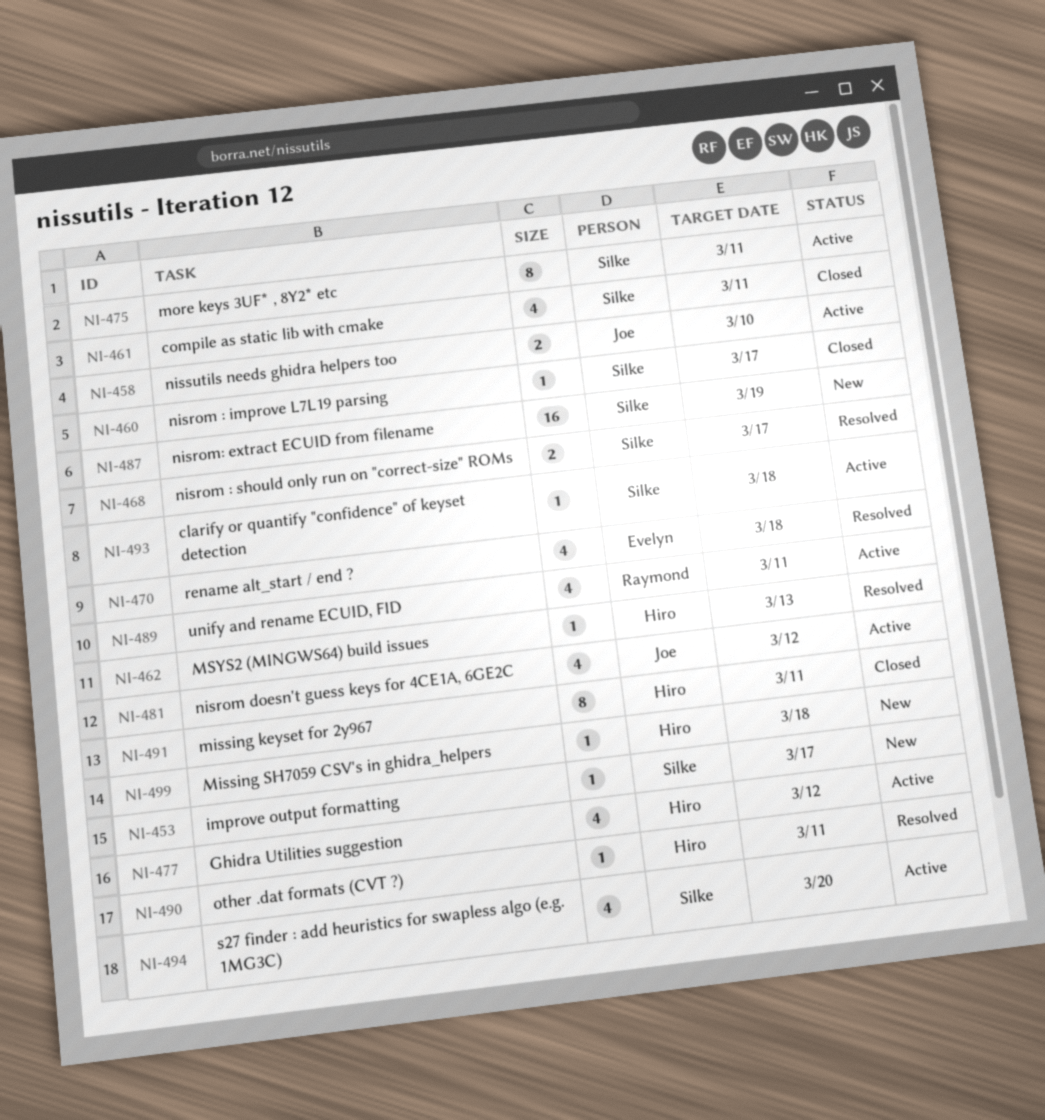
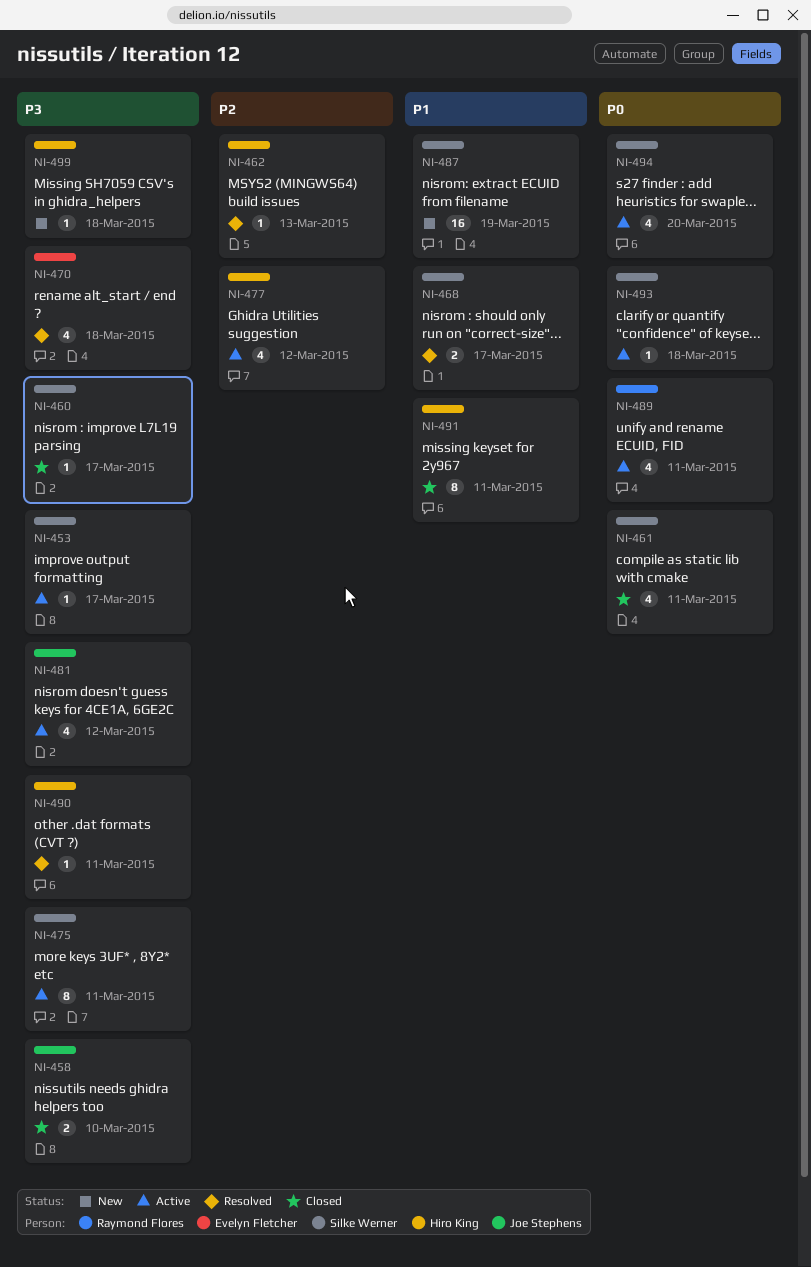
NI-453, status: New -> Active
NI-458, status: Active -> Closed

